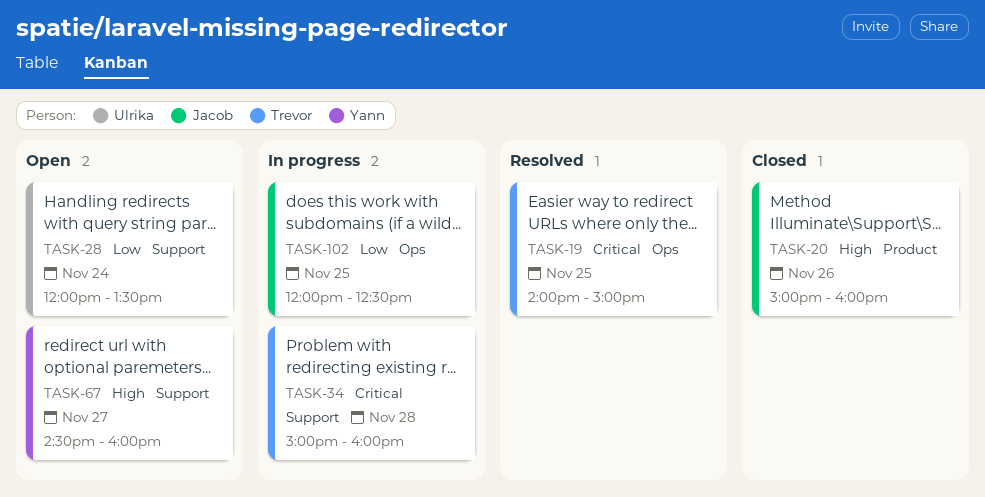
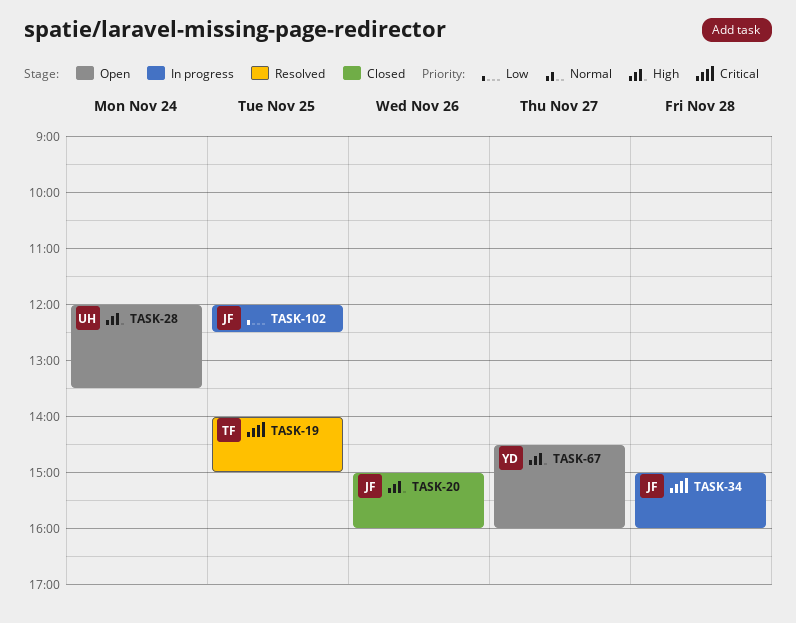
TASK-28, priority: Low -> High
TASK-34, owner: Trevor -> Jacob

